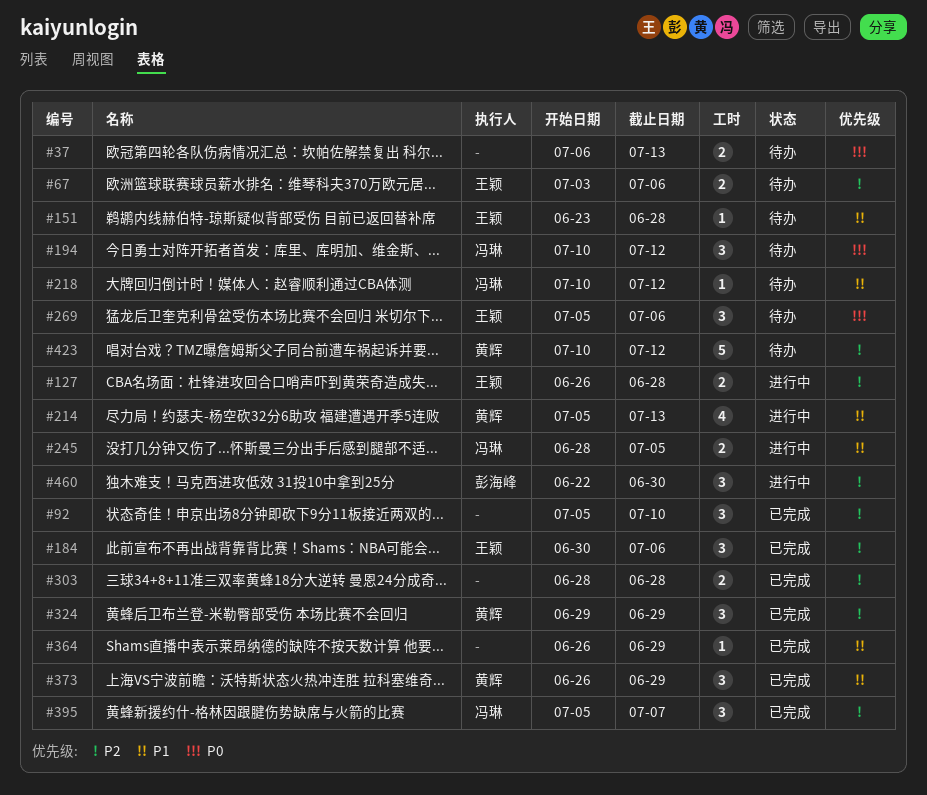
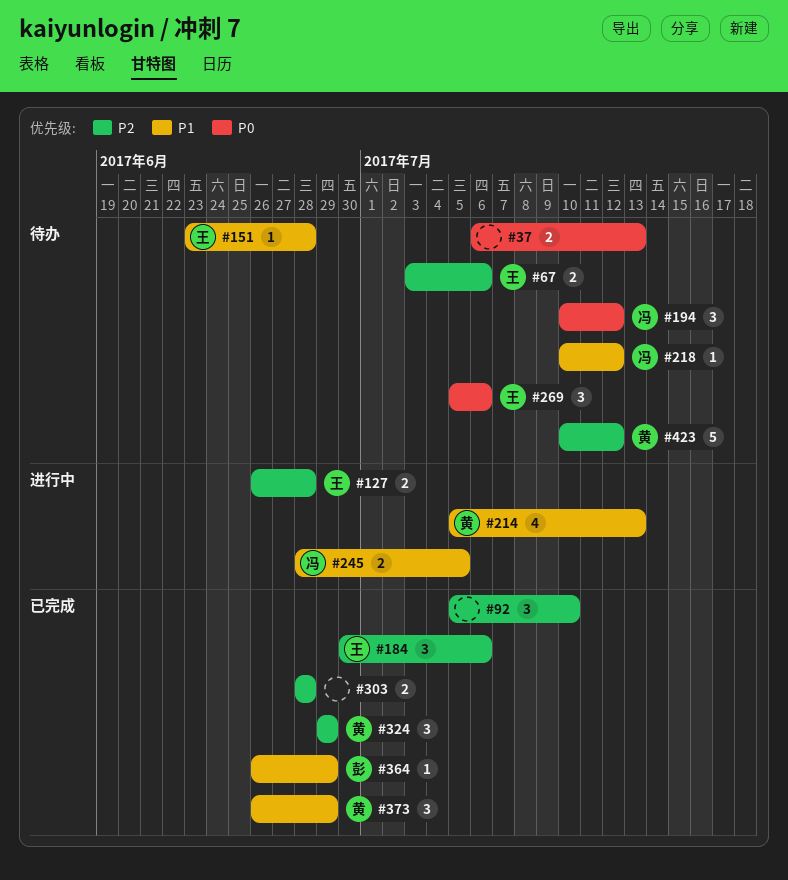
#364, owner: none -> 彭海峰
#395: present -> none
#460: present -> none

